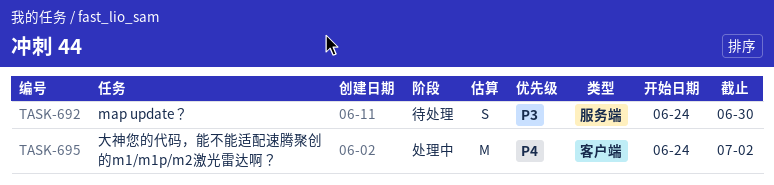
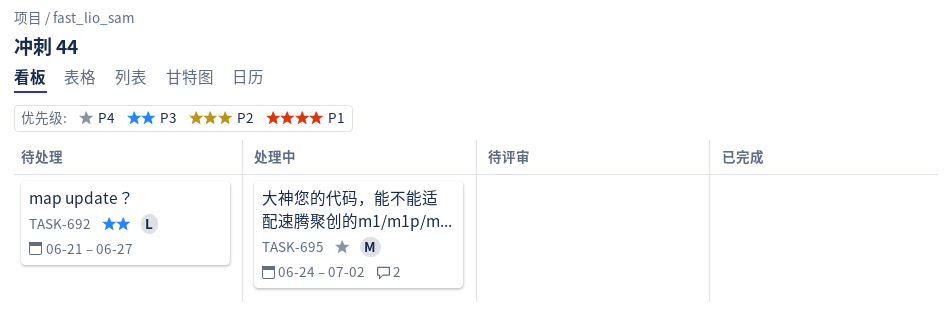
TASK-692, estimate: S -> L
TASK-692, start: Jun 24 -> Jun 21
TASK-692, due: Jun 30 -> Jun 27

